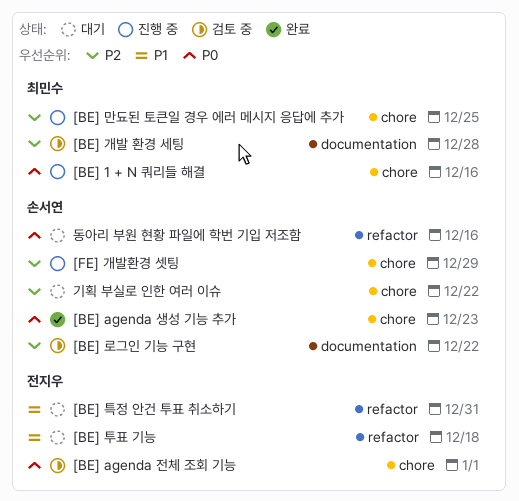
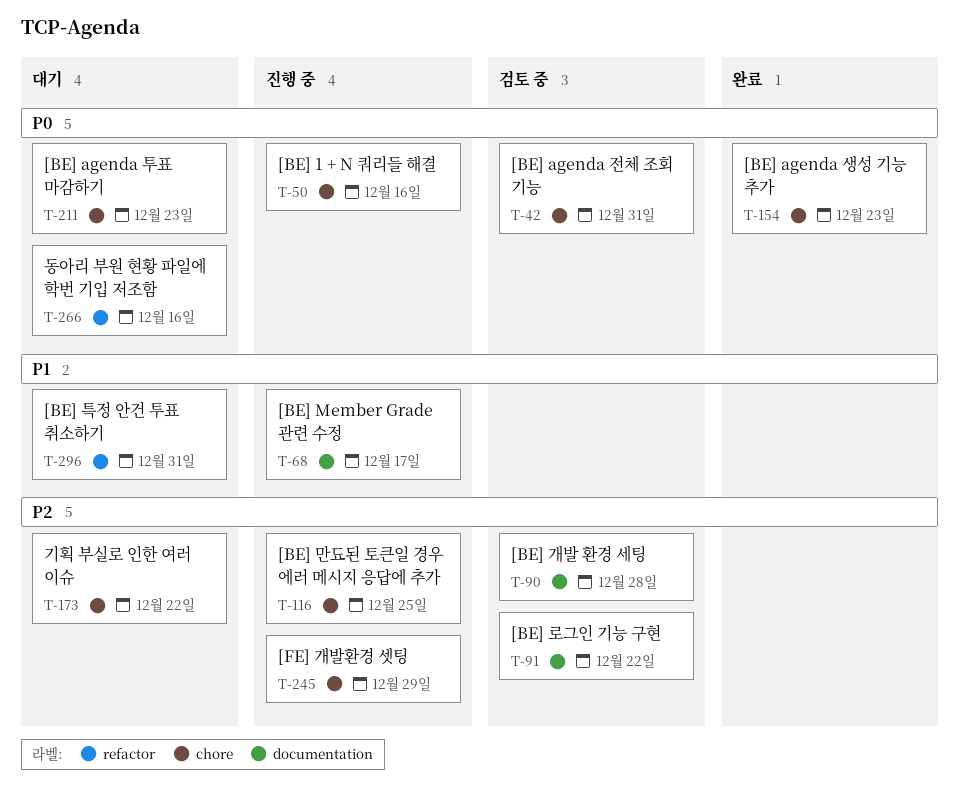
[BE] agenda 전체 조회 기능, due: Jan 1 -> Dec 31
[BE] agenda 투표 마감하기: none -> present
[BE] Member Grade 관련 수정: none -> present
[BE] 투표 기능: present -> none

